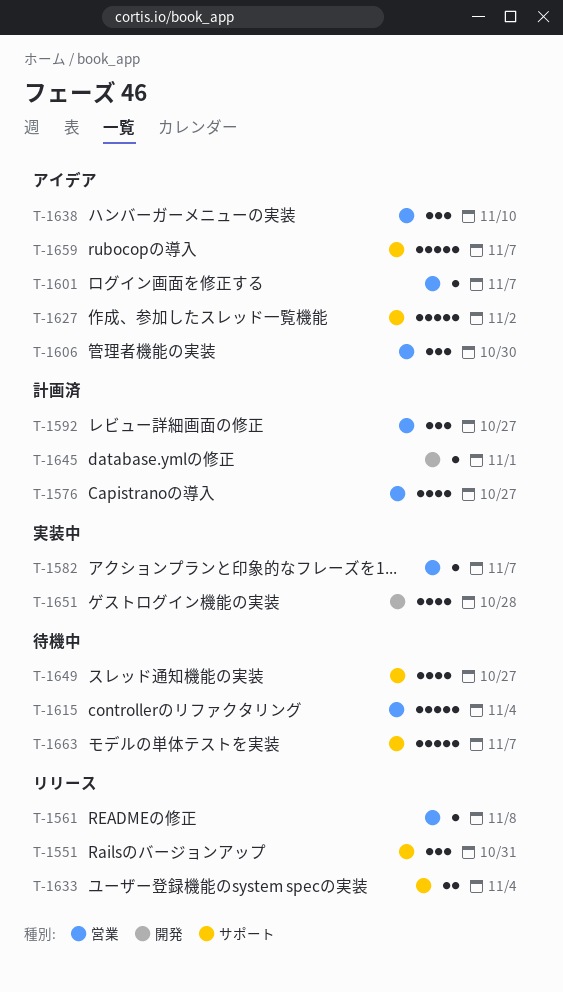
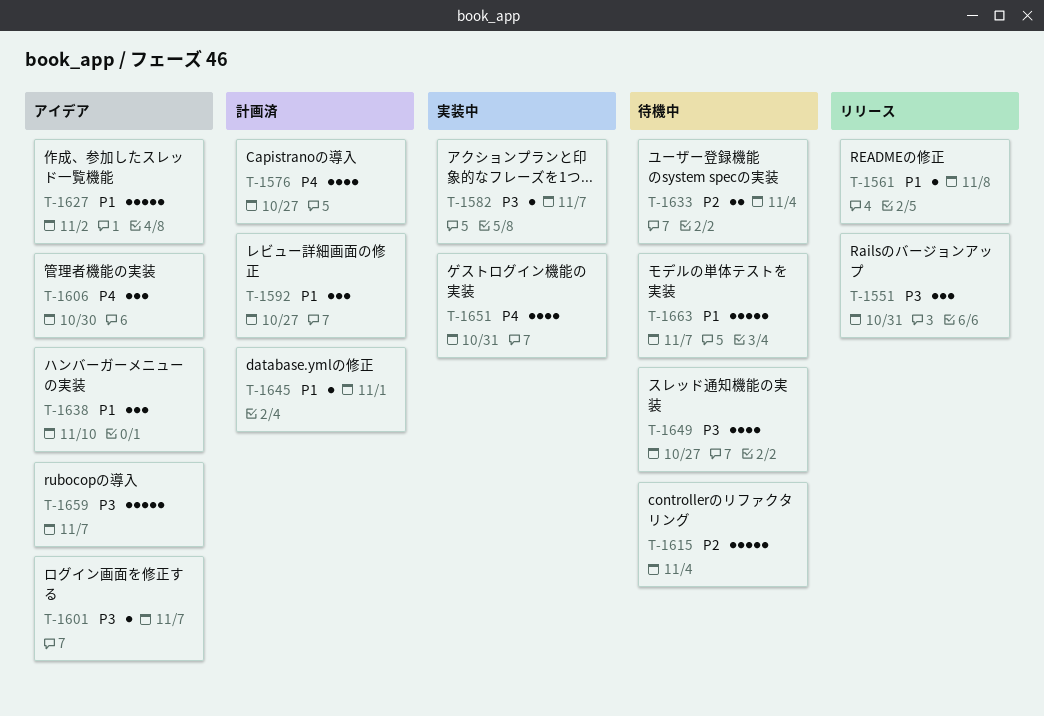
T-1633, status: リリース -> 待機中
T-1651, due: Oct 28 -> Oct 31

